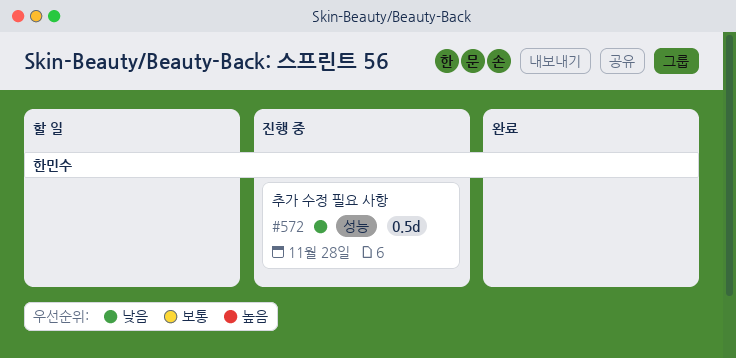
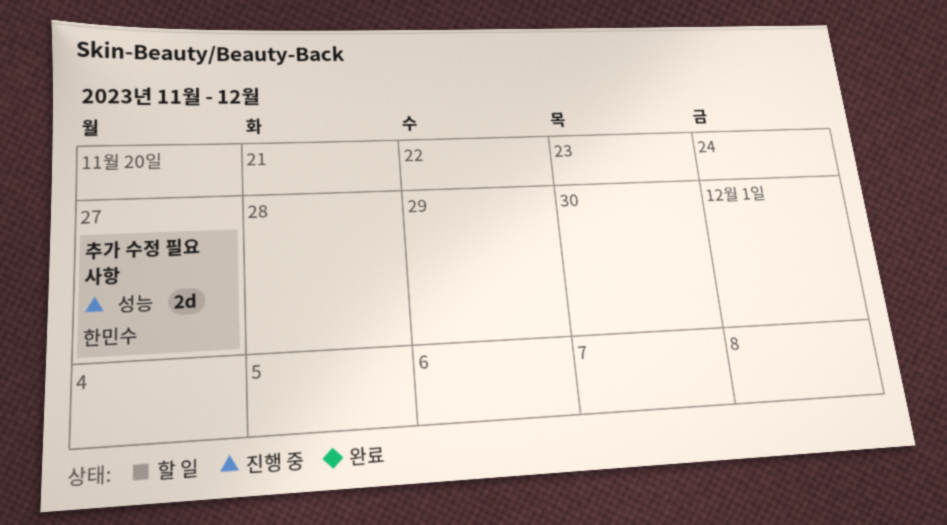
추가 수정 필요 사항, estimate: 0.5d -> 2d
추가 수정 필요 사항, due: Nov 28 -> Nov 27

